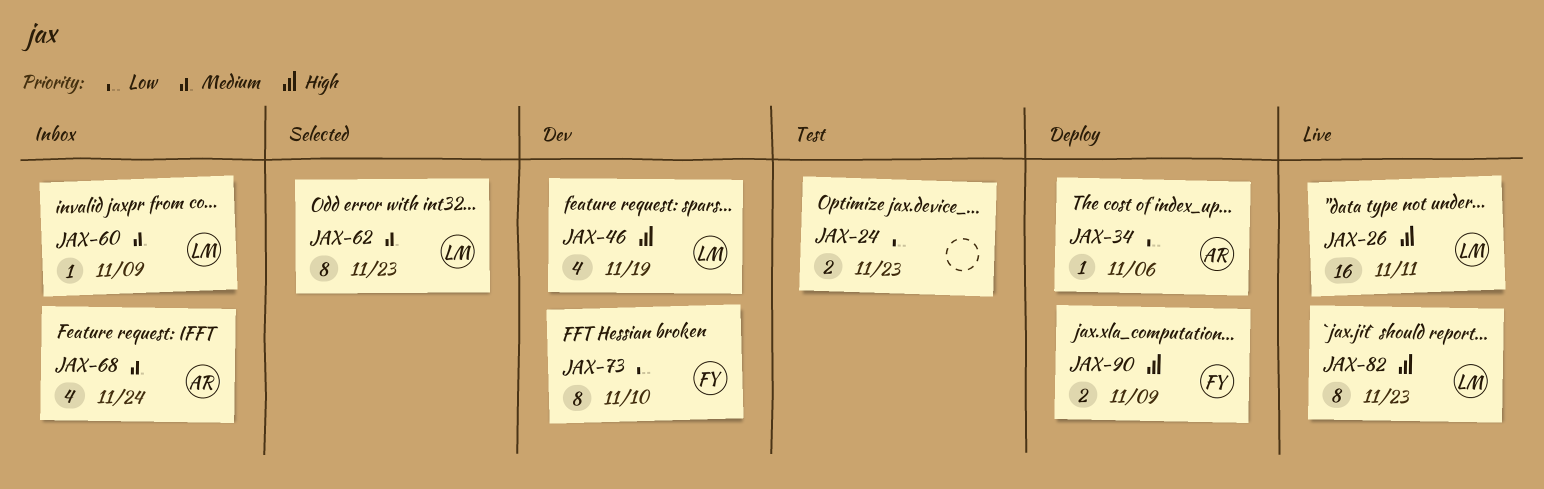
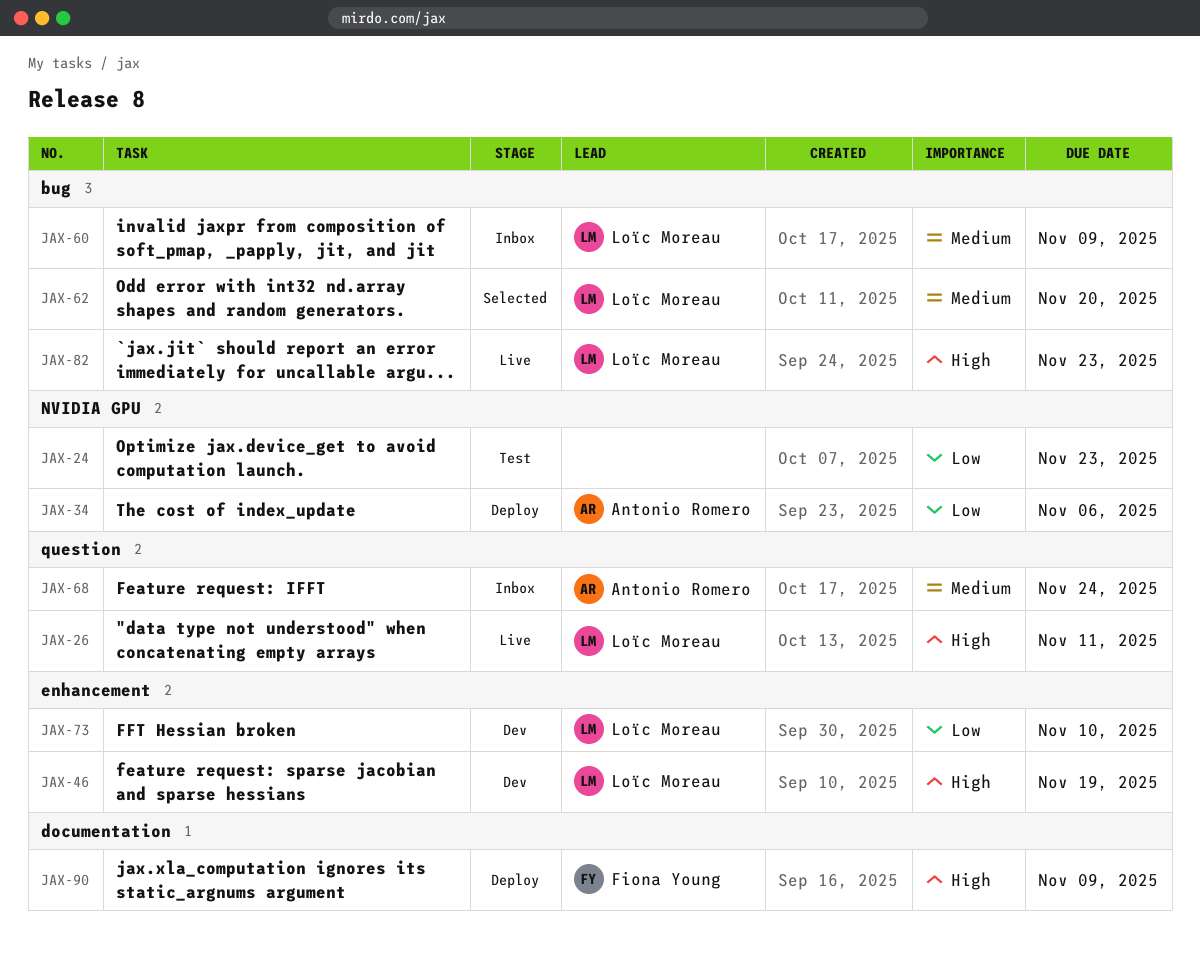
JAX-62, due: Nov 23 -> Nov 20
JAX-73, owner: Fiona Young -> Loïc Moreau

